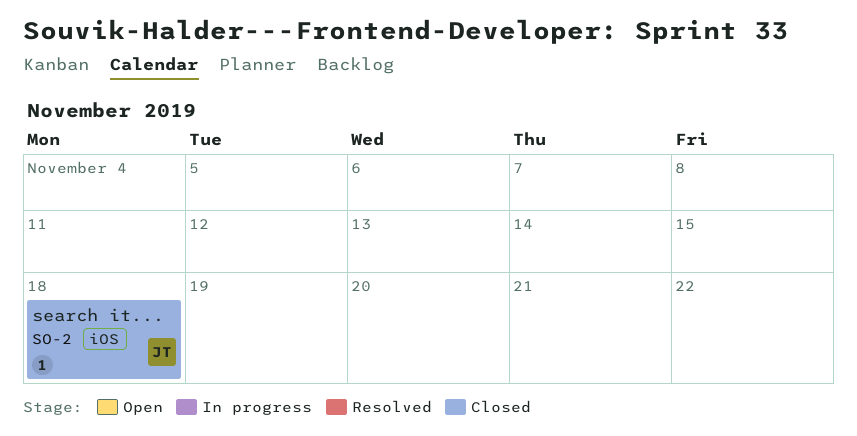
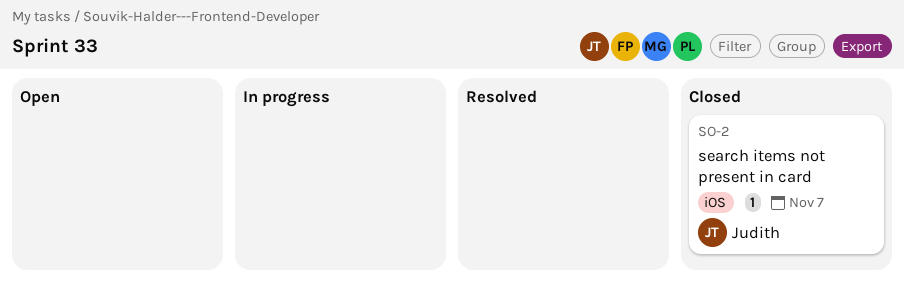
SO-2, due: Nov 18 -> Nov 7

